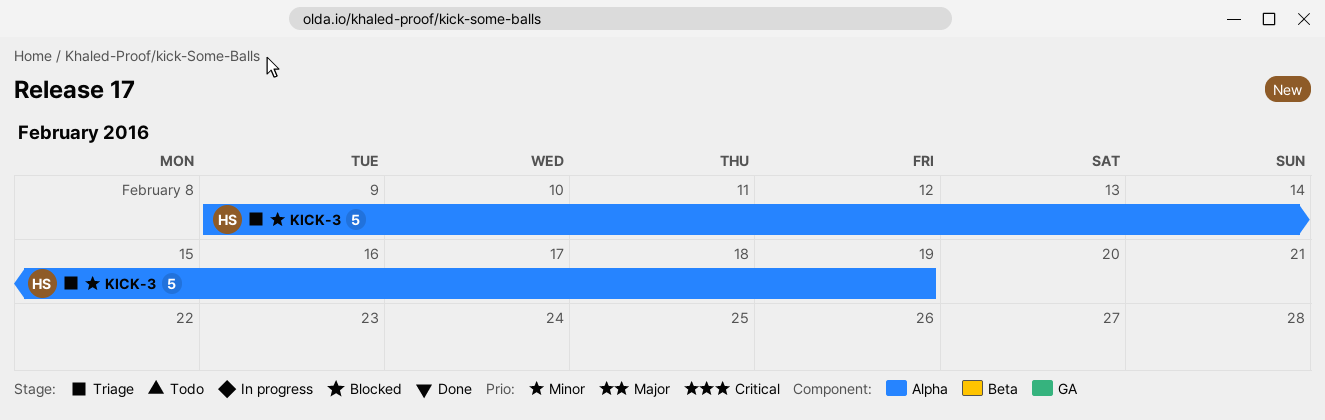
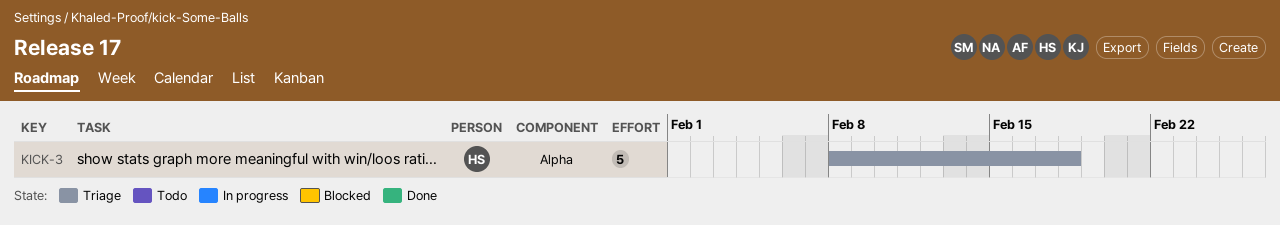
KICK-3, start: Feb 9 -> Feb 8
KICK-3, due: Feb 19 -> Feb 18

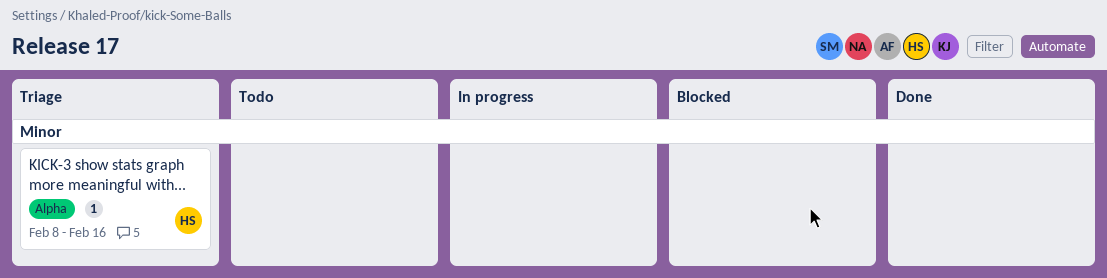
KICK-3, estimate: 5 -> 1
KICK-3, due: Feb 18 -> Feb 16

